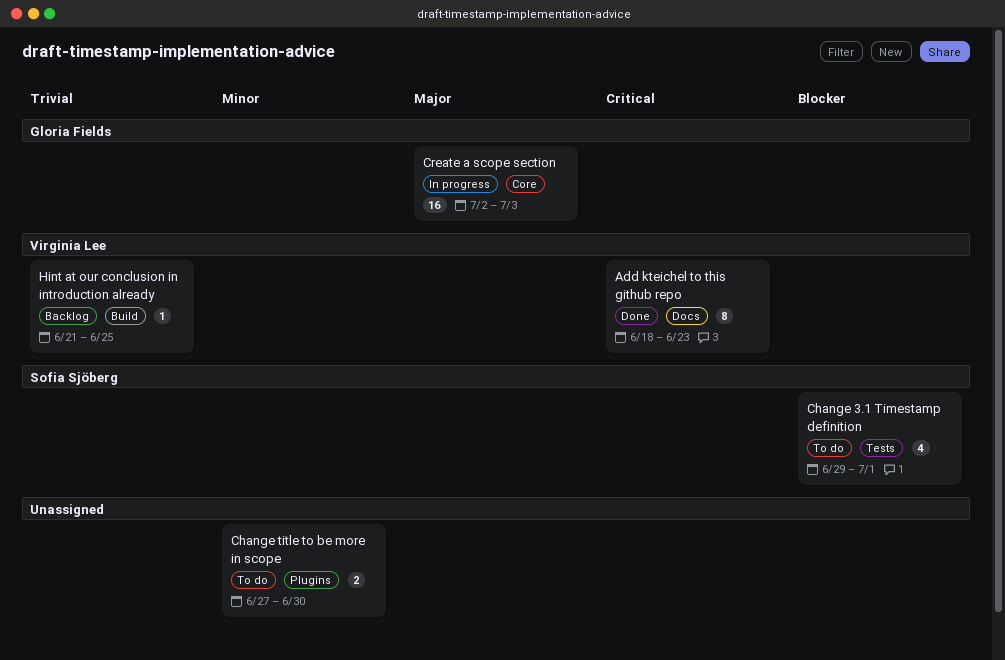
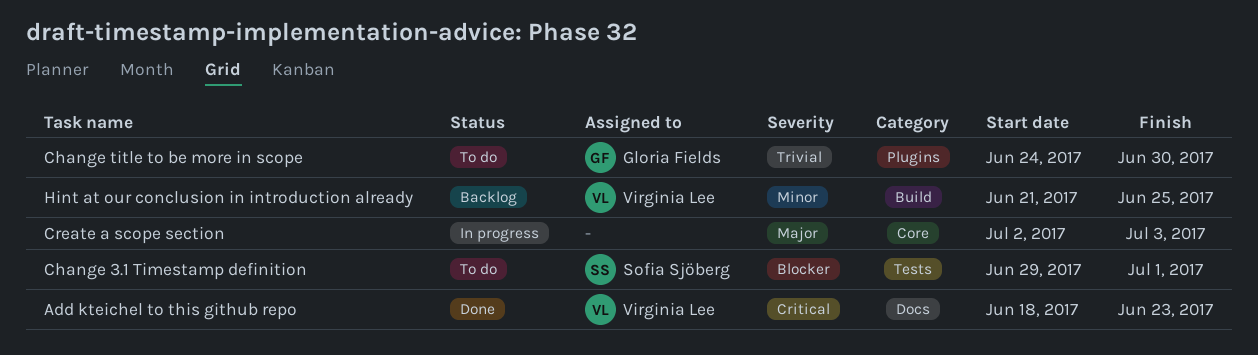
Change title to be more in scope, owner: none -> Gloria Fields
Change title to be more in scope, priority: Minor -> Trivial
Change title to be more in scope, start: Jun 27 -> Jun 24
Create a scope section, owner: Gloria Fields -> none
Hint at our conclusion in introduction already, priority: Trivial -> Minor

